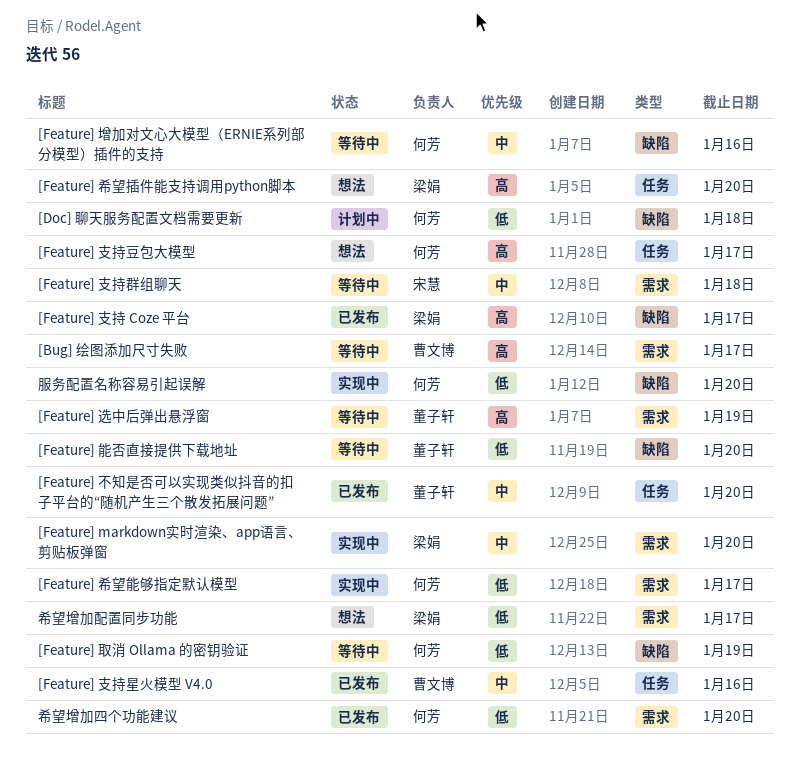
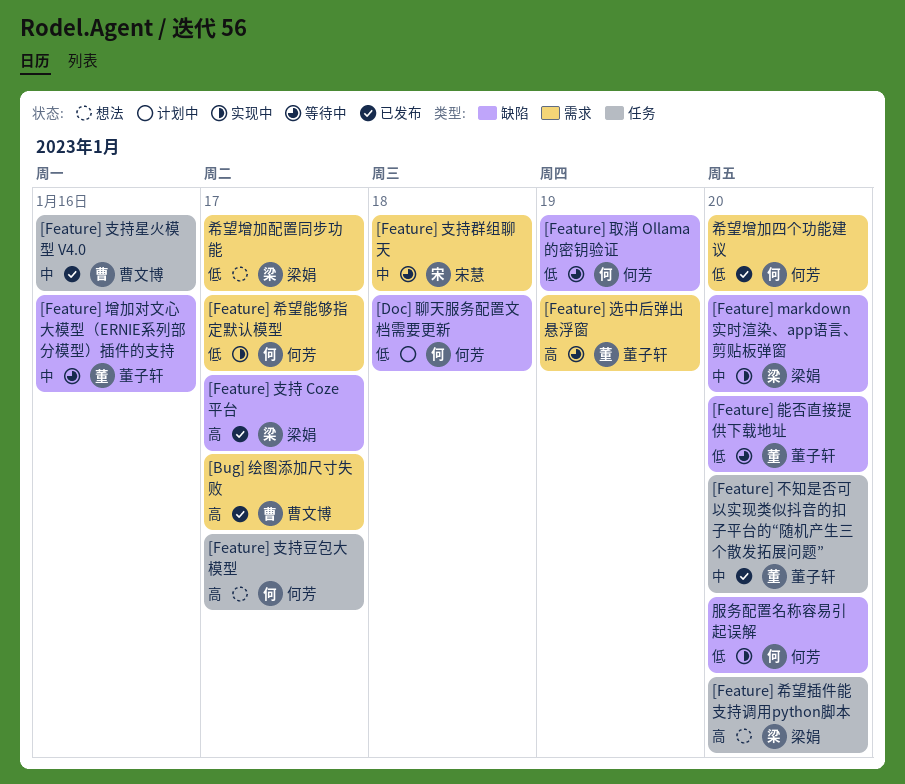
[Bug] 绘图添加尺寸失败, status: 等待中 -> 已发布
[Feature] markdown实时渲染、app语言、剪贴板弹窗, label: 需求 -> 缺陷
[Feature] 增加对文心大模型（ERNIE系列部分模型）插件的支持, owner: 何芳 -> 董子轩

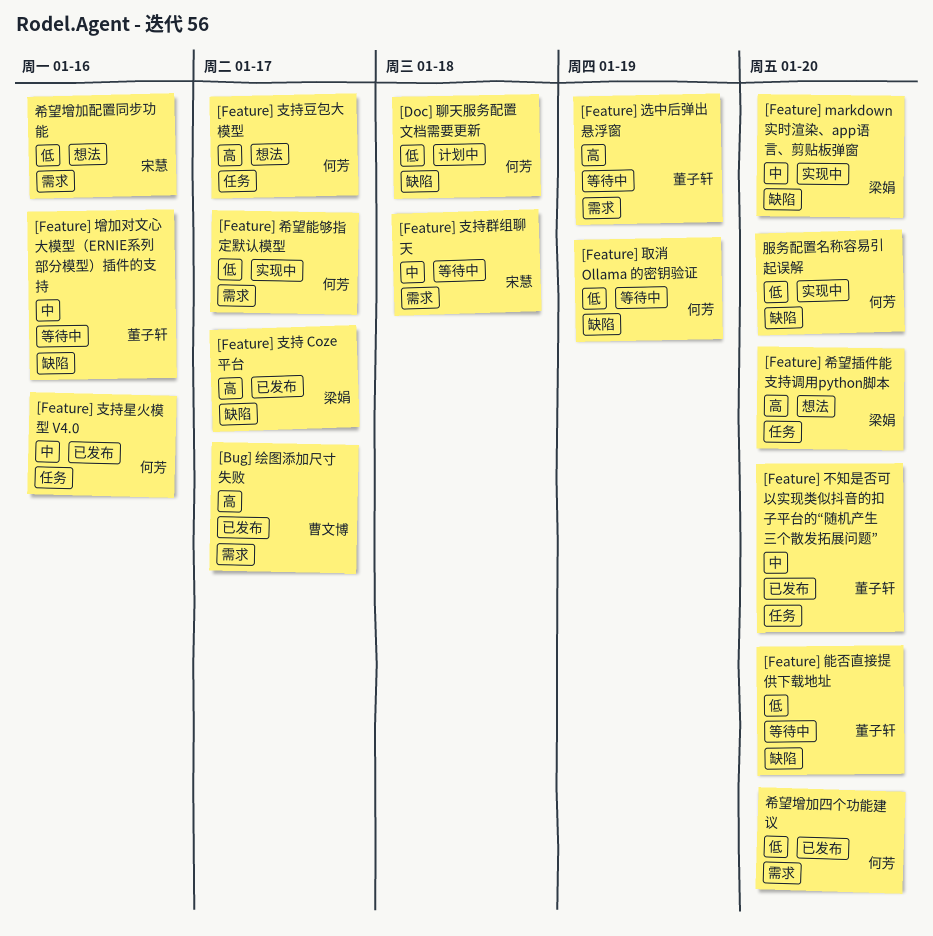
[Feature] 支持星火模型 V4.0, owner: 曹文博 -> 何芳
希望增加配置同步功能, owner: 梁娟 -> 宋慧
希望增加配置同步功能, due: Jan 17 -> Jan 16

